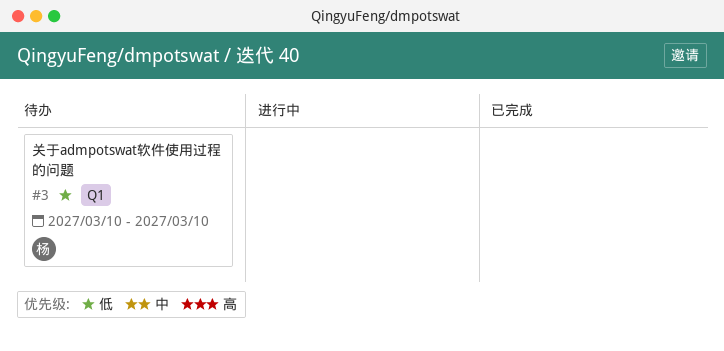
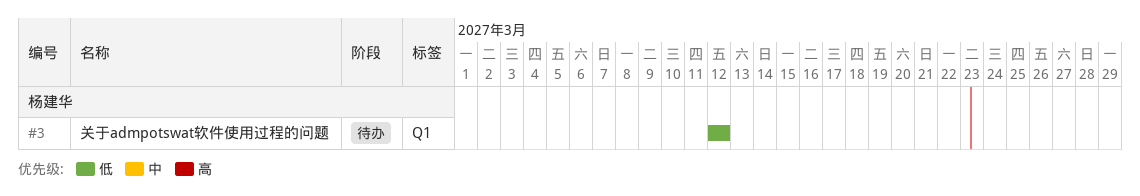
#3, start: Mar 10 -> Mar 12
#3, due: Mar 10 -> Mar 12

